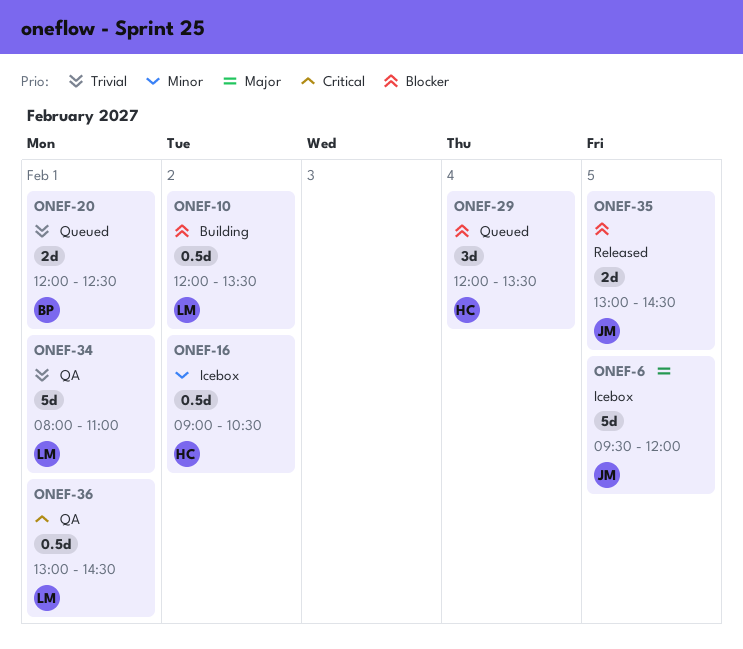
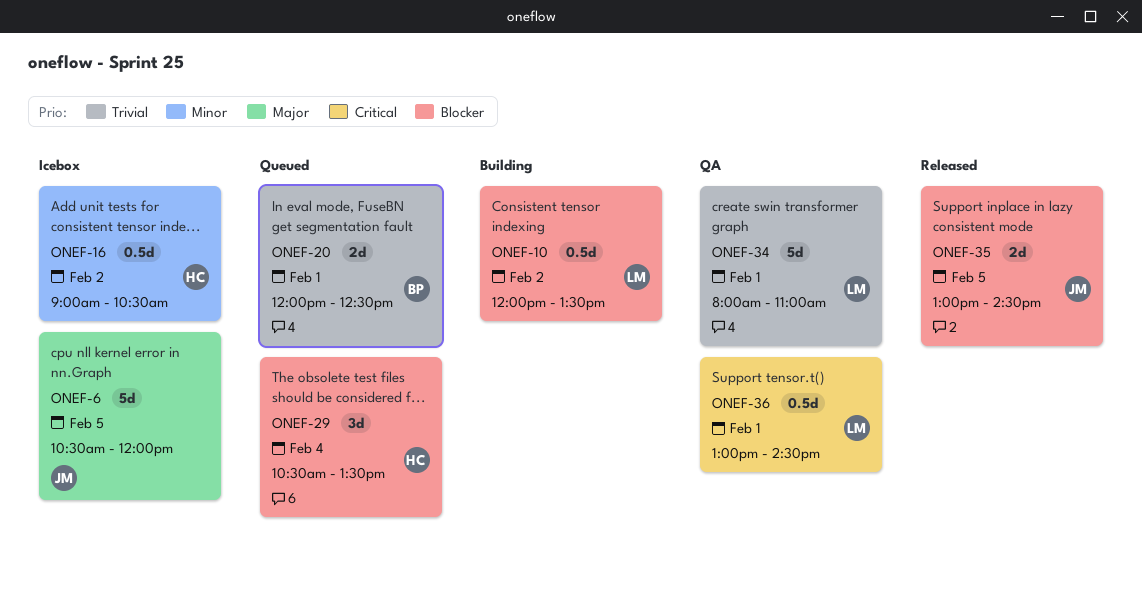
ONEF-6, begins: 09:30 -> 10:30
ONEF-29, begins: 12:00 -> 10:30

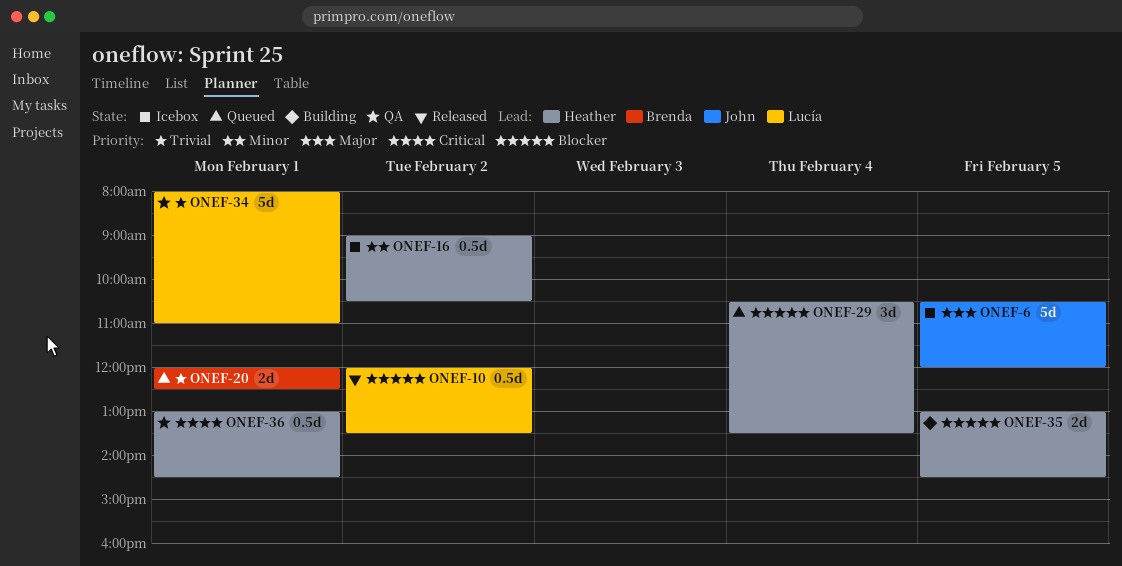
ONEF-10, status: Building -> Released
ONEF-35, status: Released -> Building
ONEF-35, owner: John -> Heather
ONEF-36, owner: Lucía -> Heather

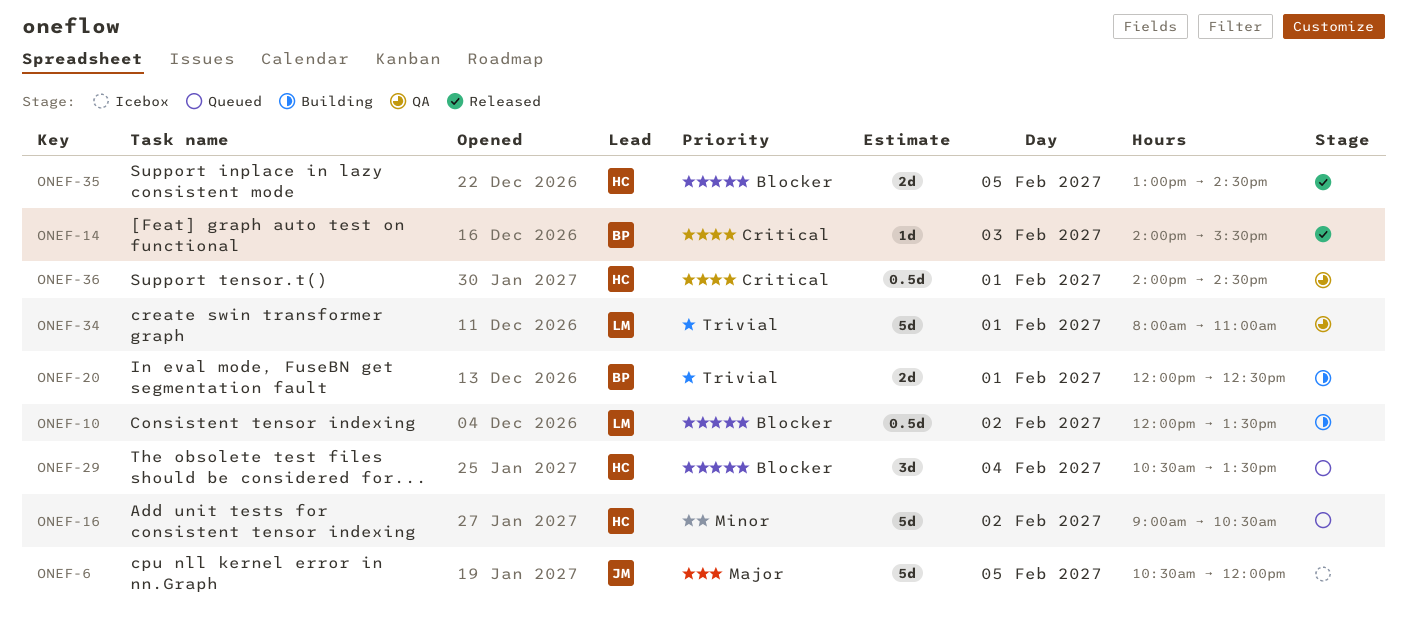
ONEF-10, status: Released -> Building
ONEF-14: none -> present
ONEF-16, status: Icebox -> Queued
ONEF-16, estimate: 0.5d -> 5d
ONEF-20, status: Queued -> Building
ONEF-35, status: Building -> Released
ONEF-36, begins: 13:00 -> 14:00

